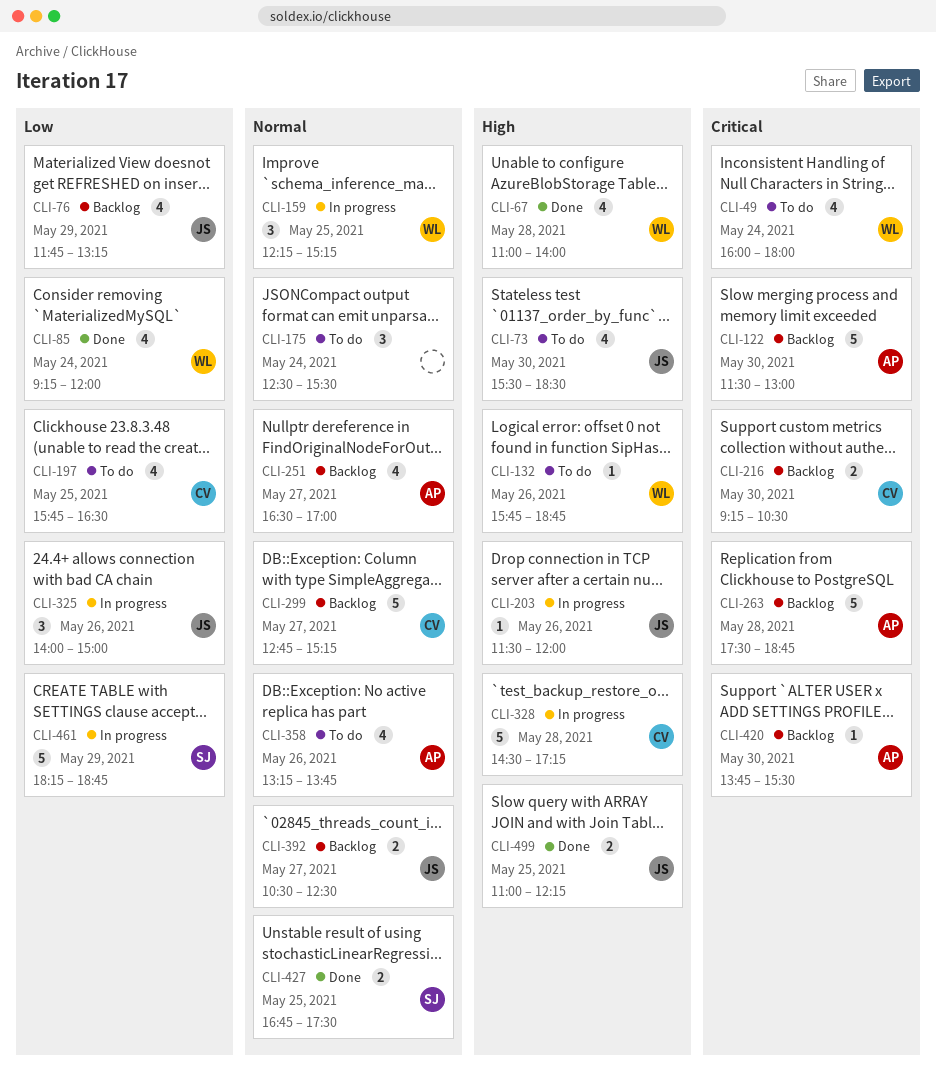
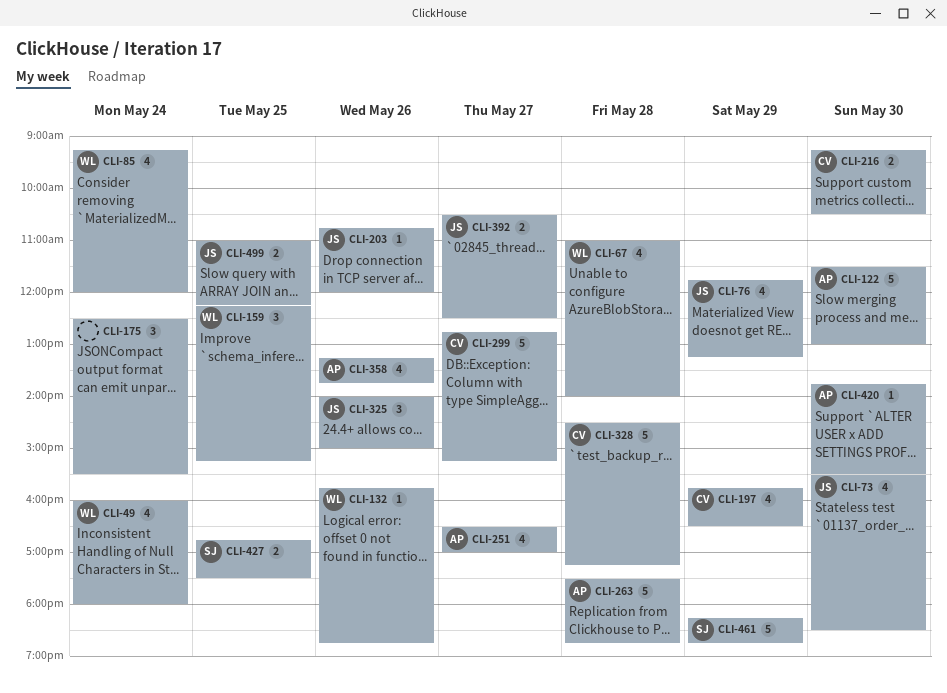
CLI-197, day: May 25 -> May 29
CLI-203, begins: 11:30 -> 10:45

